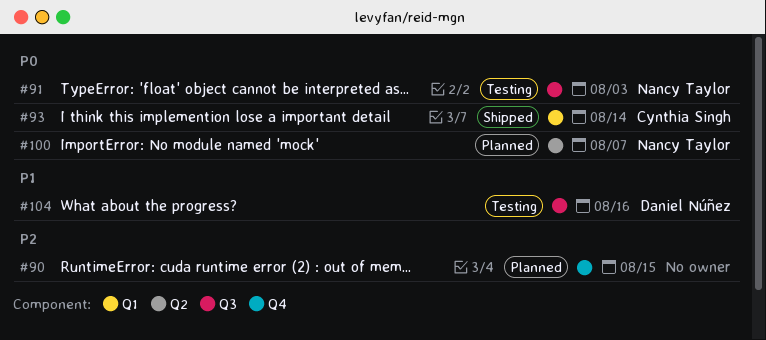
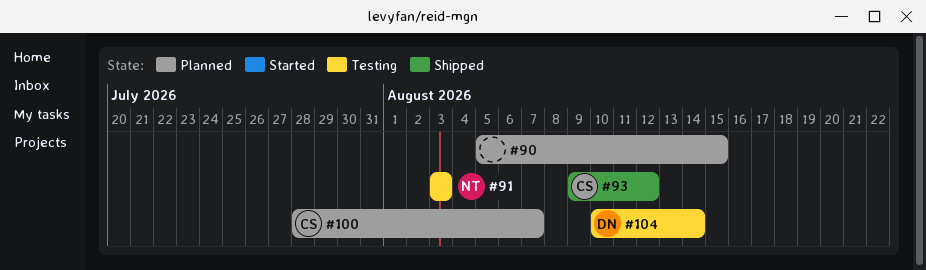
#93, due: Aug 14 -> Aug 12
#100, owner: Nancy Taylor -> Cynthia Singh
#104, due: Aug 16 -> Aug 14

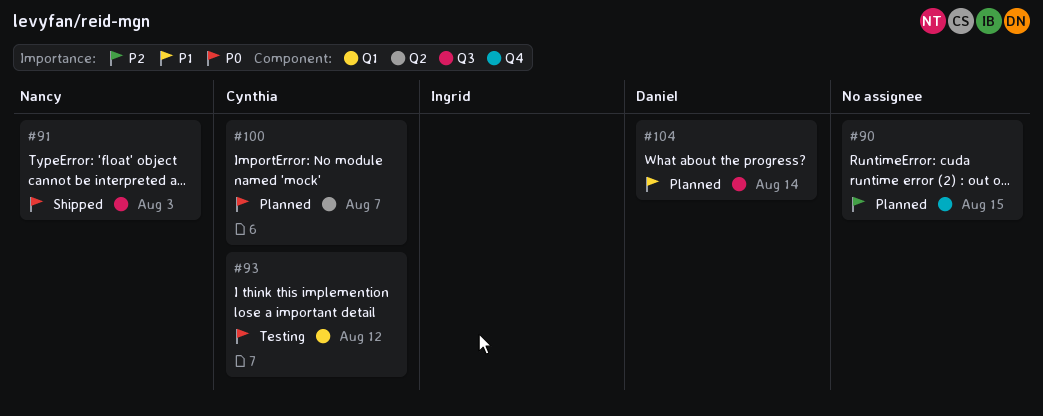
#91, status: Testing -> Shipped
#93, status: Shipped -> Testing
#104, status: Testing -> Planned

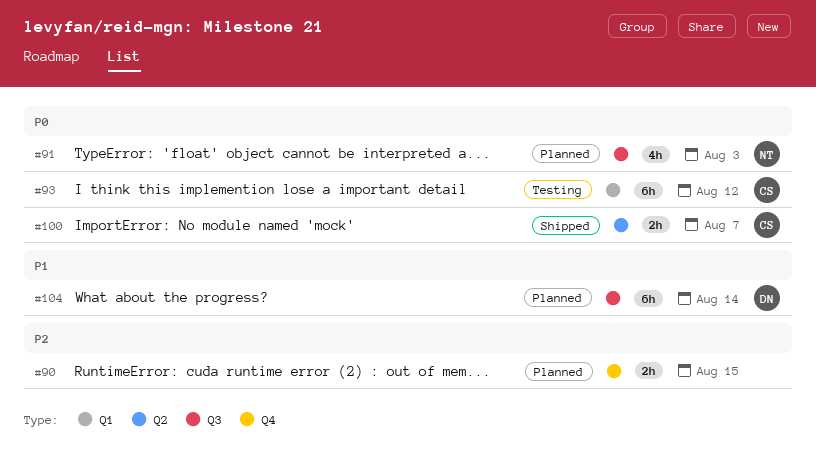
#91, status: Shipped -> Planned
#100, status: Planned -> Shipped

